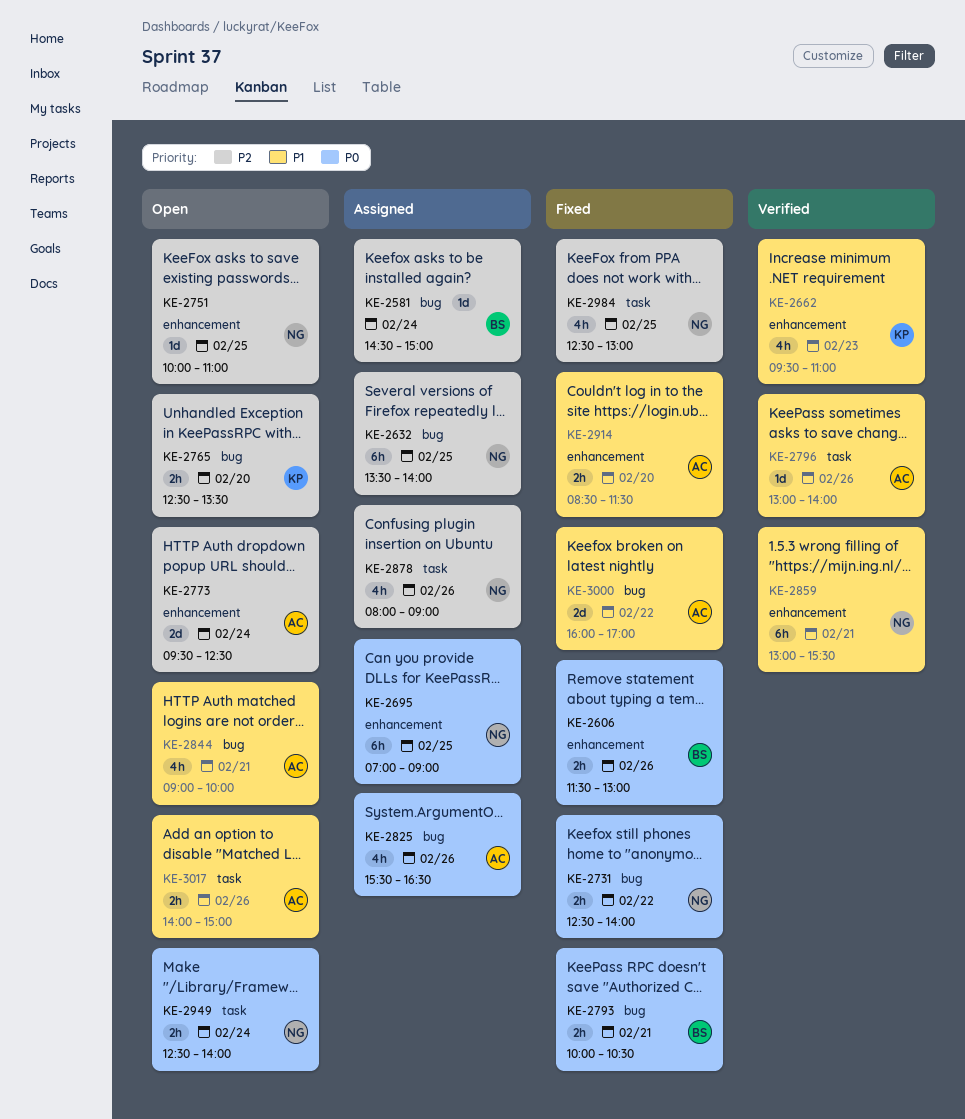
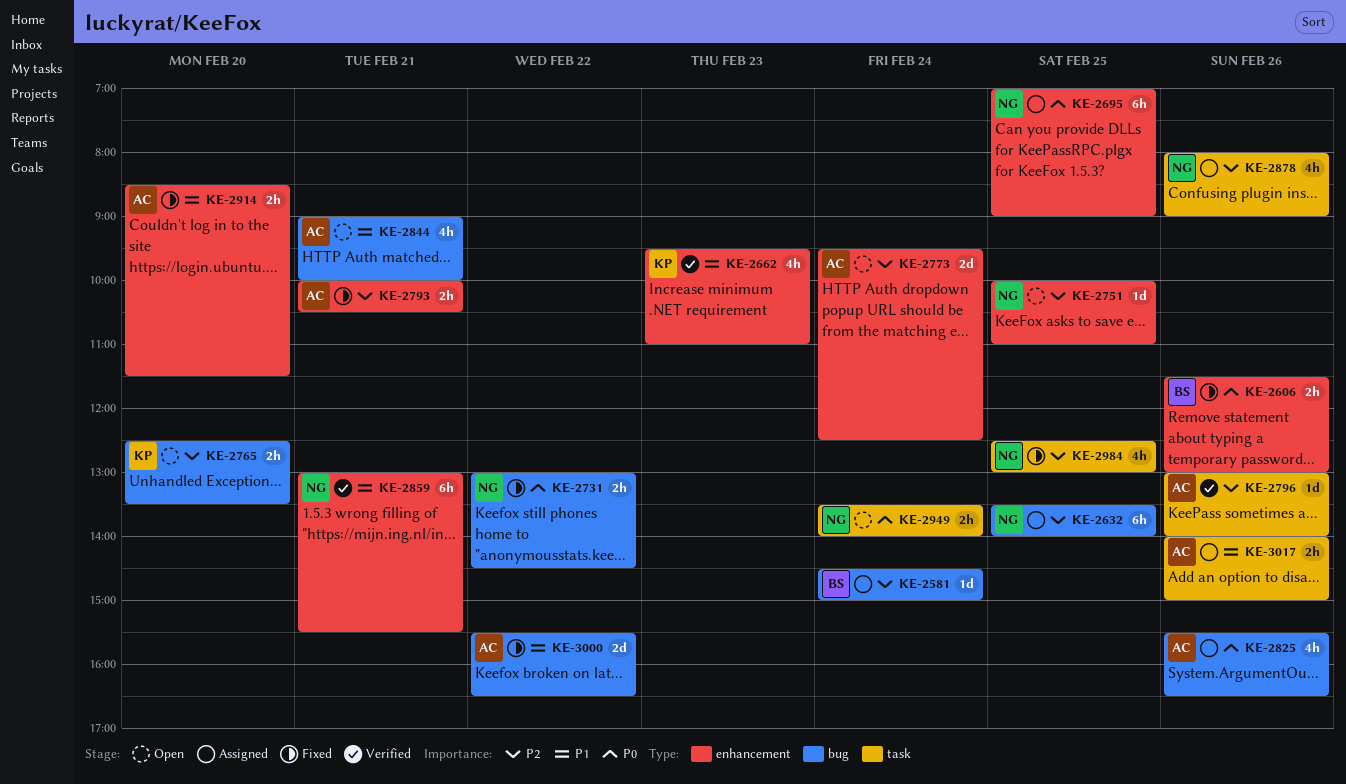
KE-2731, begins: 12:30 -> 13:00
KE-2731, ends: 14:00 -> 14:30
KE-2793, owner: BS -> AC
KE-2793, priority: P0 -> P2
KE-2793, label: bug -> enhancement
KE-2796, priority: P1 -> P2
KE-2949, begins: 12:30 -> 13:30
KE-3000, begins: 16:00 -> 15:30
KE-3000, ends: 17:00 -> 16:30
KE-3017, status: Open -> Assigned

